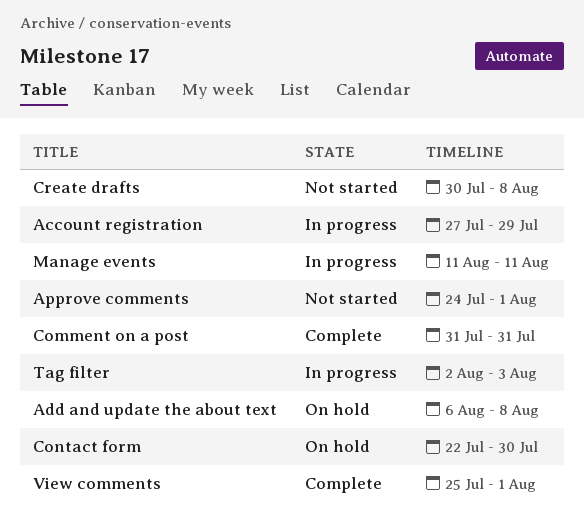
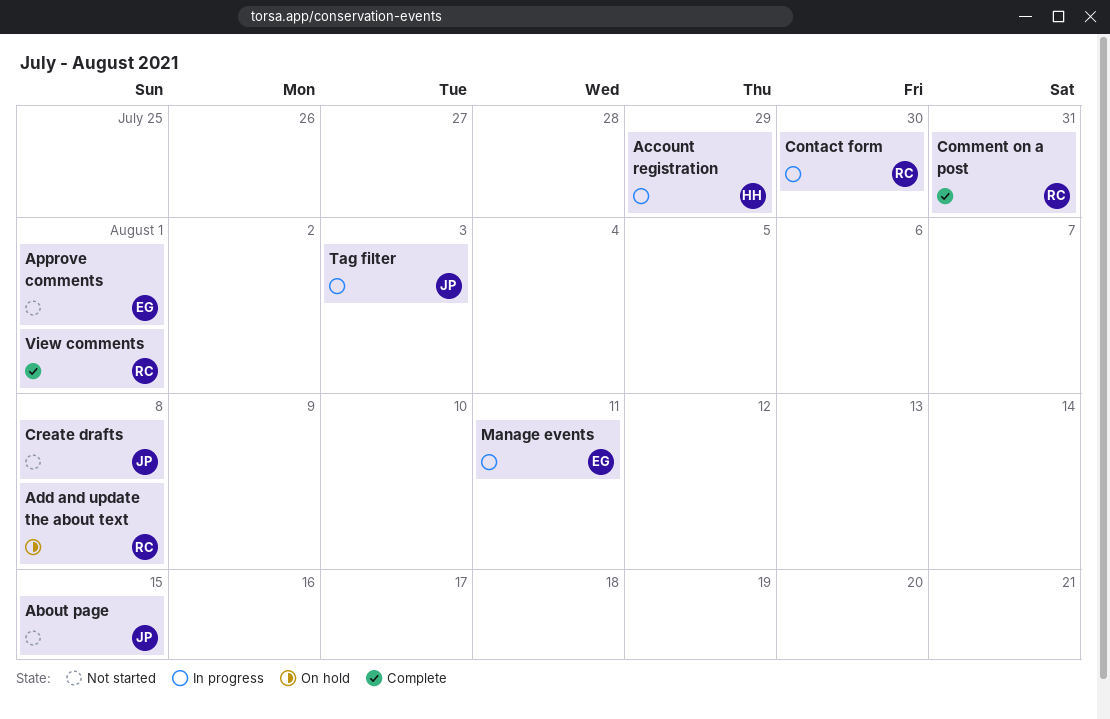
About page: none -> present
Contact form, status: On hold -> In progress

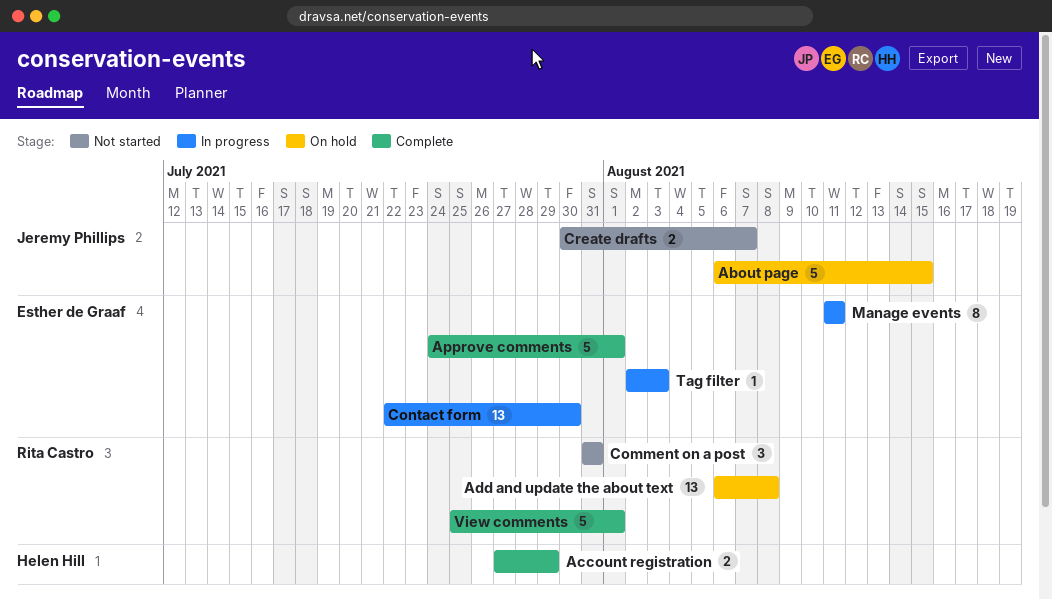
About page, status: Not started -> On hold
Account registration, status: In progress -> Complete
Approve comments, status: Not started -> Complete
Comment on a post, status: Complete -> Not started
Contact form, owner: Rita Castro -> Esther de Graaf
Create drafts, due: Aug 8 -> Aug 7
Tag filter, owner: Jeremy Phillips -> Esther de Graaf

